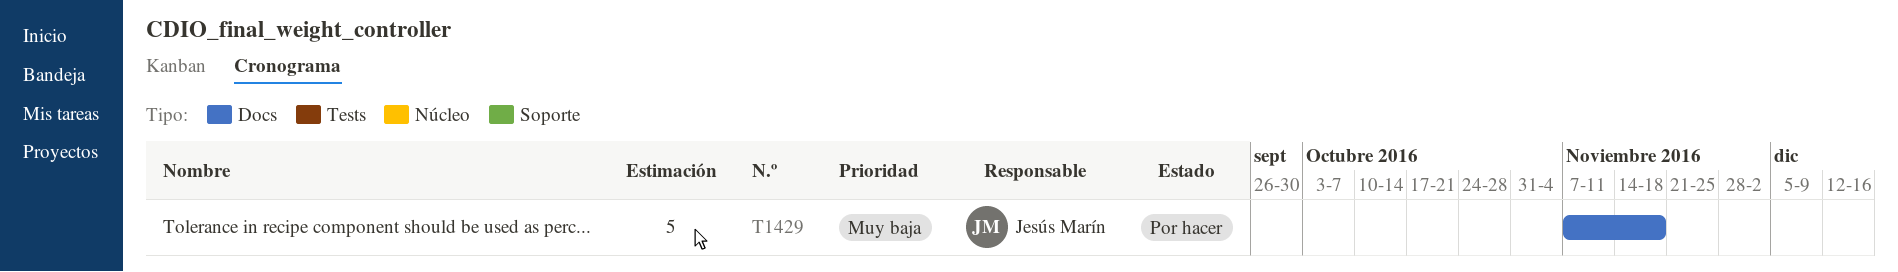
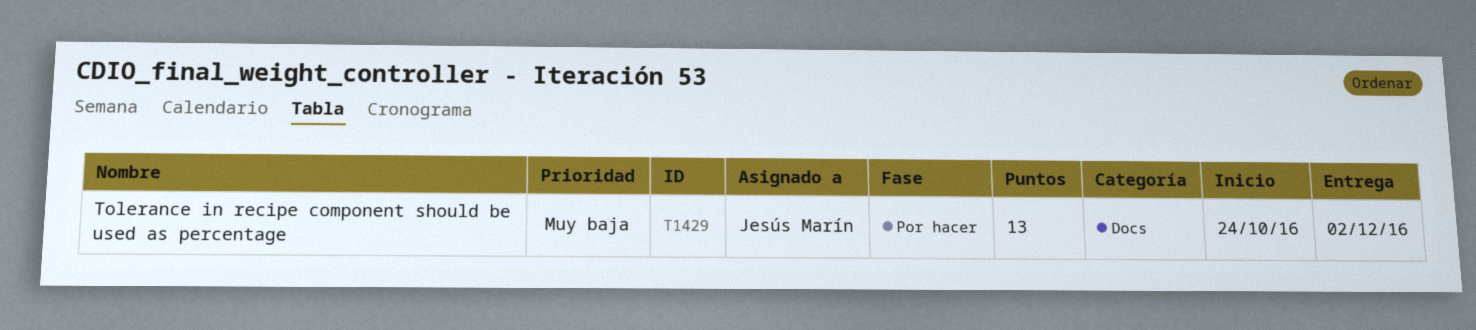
T1429, estimate: 5 -> 13
T1429, start: Nov 7 -> Oct 24
T1429, due: Nov 18 -> Dec 2

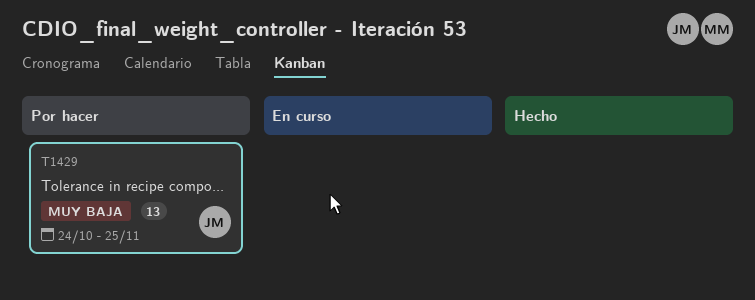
T1429, due: Dec 2 -> Nov 25

